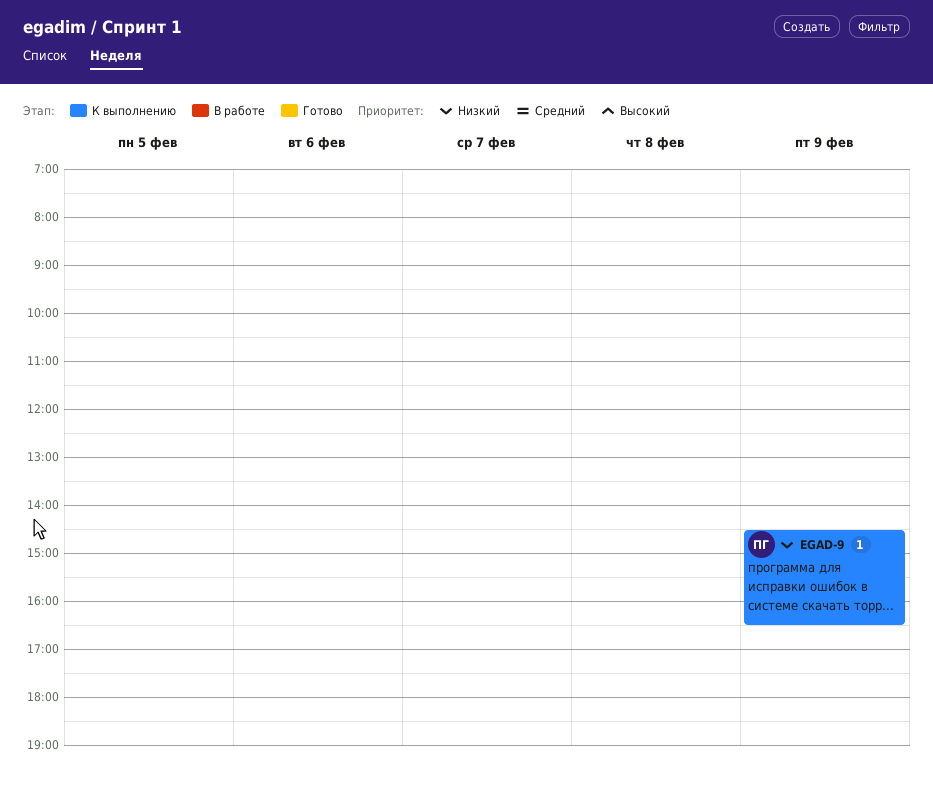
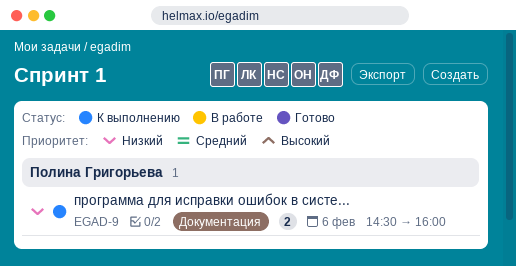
EGAD-9, estimate: 1 -> 2
EGAD-9, day: Feb 9 -> Feb 6
EGAD-9, ends: 16:30 -> 16:00

